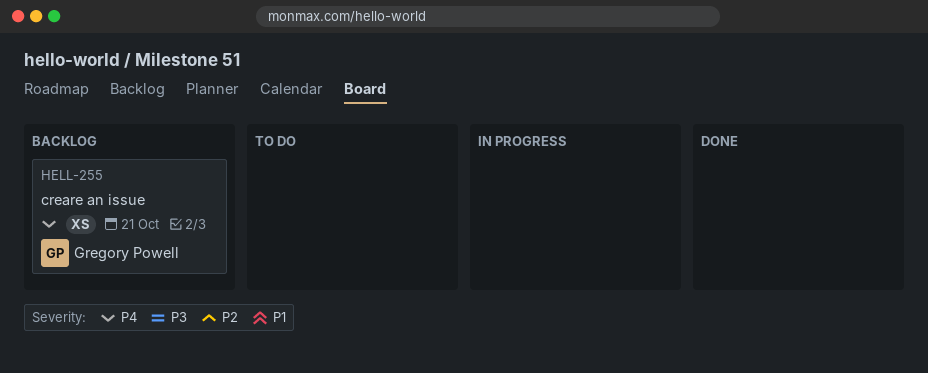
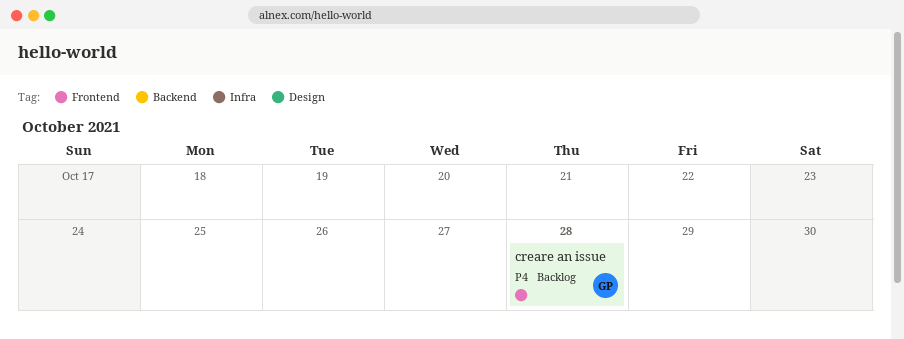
creare an issue, due: Oct 21 -> Oct 28

